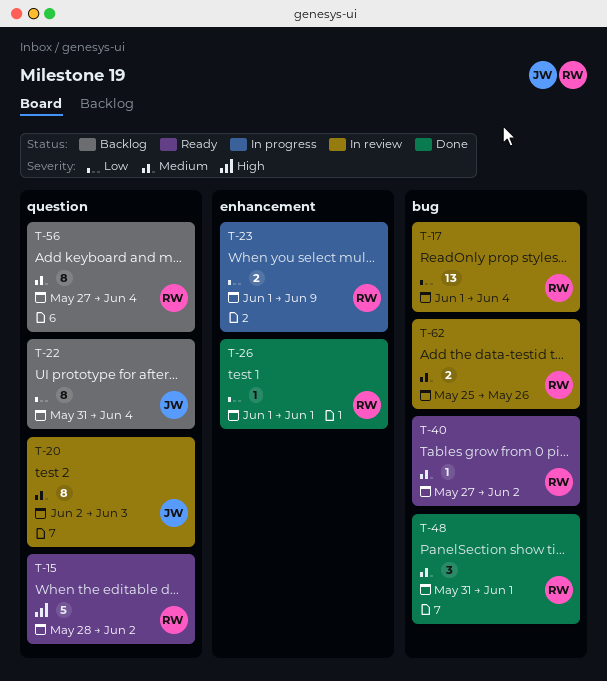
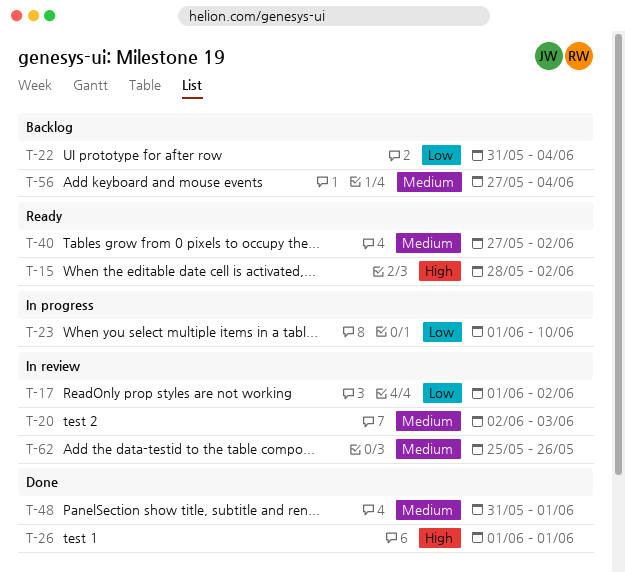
T-17, due: Jun 4 -> Jun 2
T-23, due: Jun 9 -> Jun 10
T-26, priority: Low -> High

